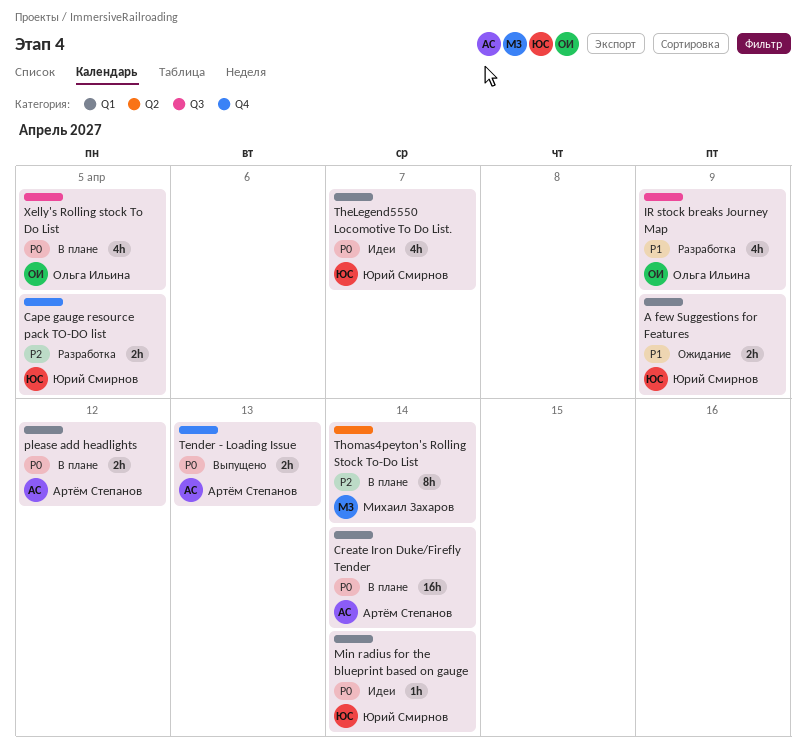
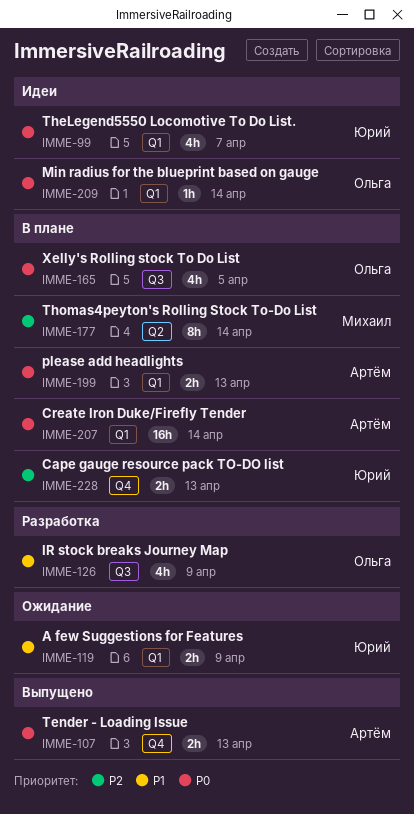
Cape gauge resource pack TO-DO list, status: Разработка -> В плане
Cape gauge resource pack TO-DO list, due: Apr 5 -> Apr 13
Min radius for the blueprint based on gauge, owner: Юрий Смирнов -> Ольга Ильина
please add headlights, due: Apr 12 -> Apr 13

